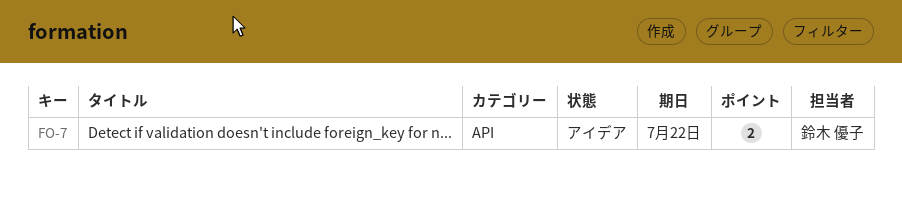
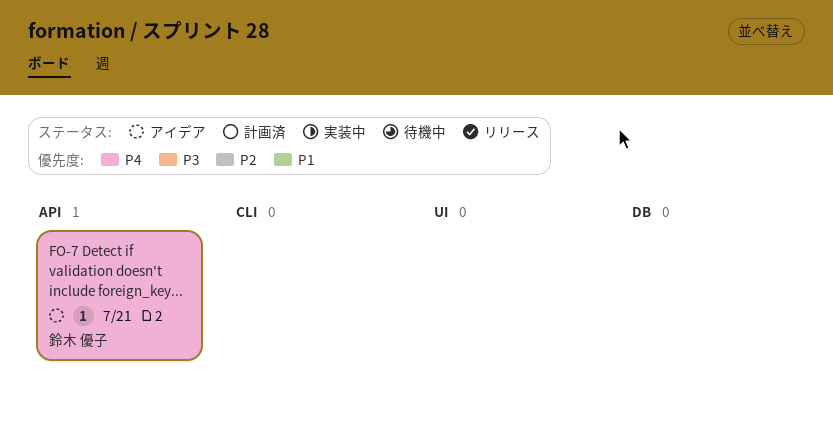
FO-7, estimate: 2 -> 1
FO-7, due: Jul 22 -> Jul 21

